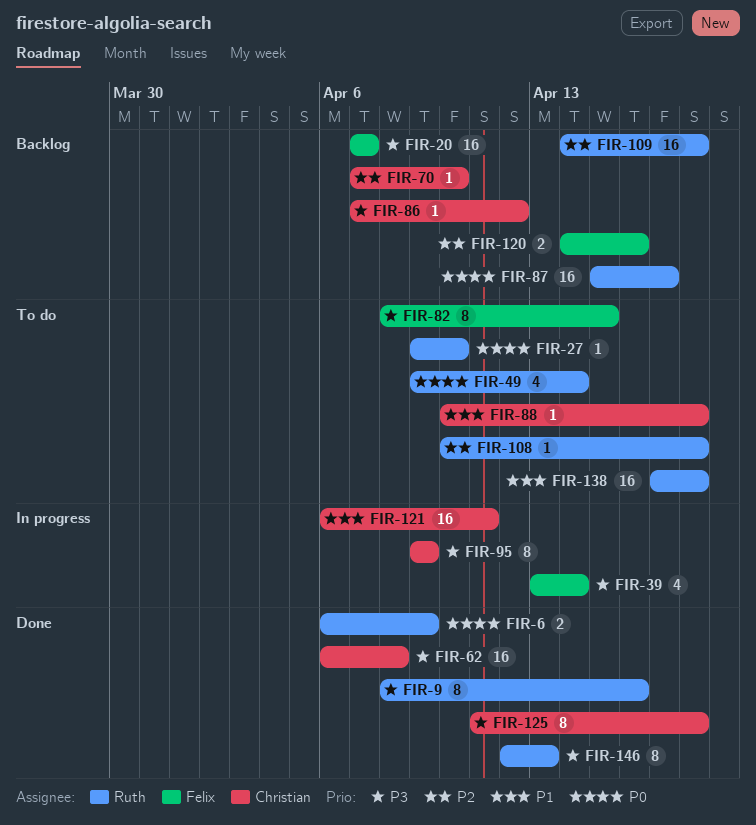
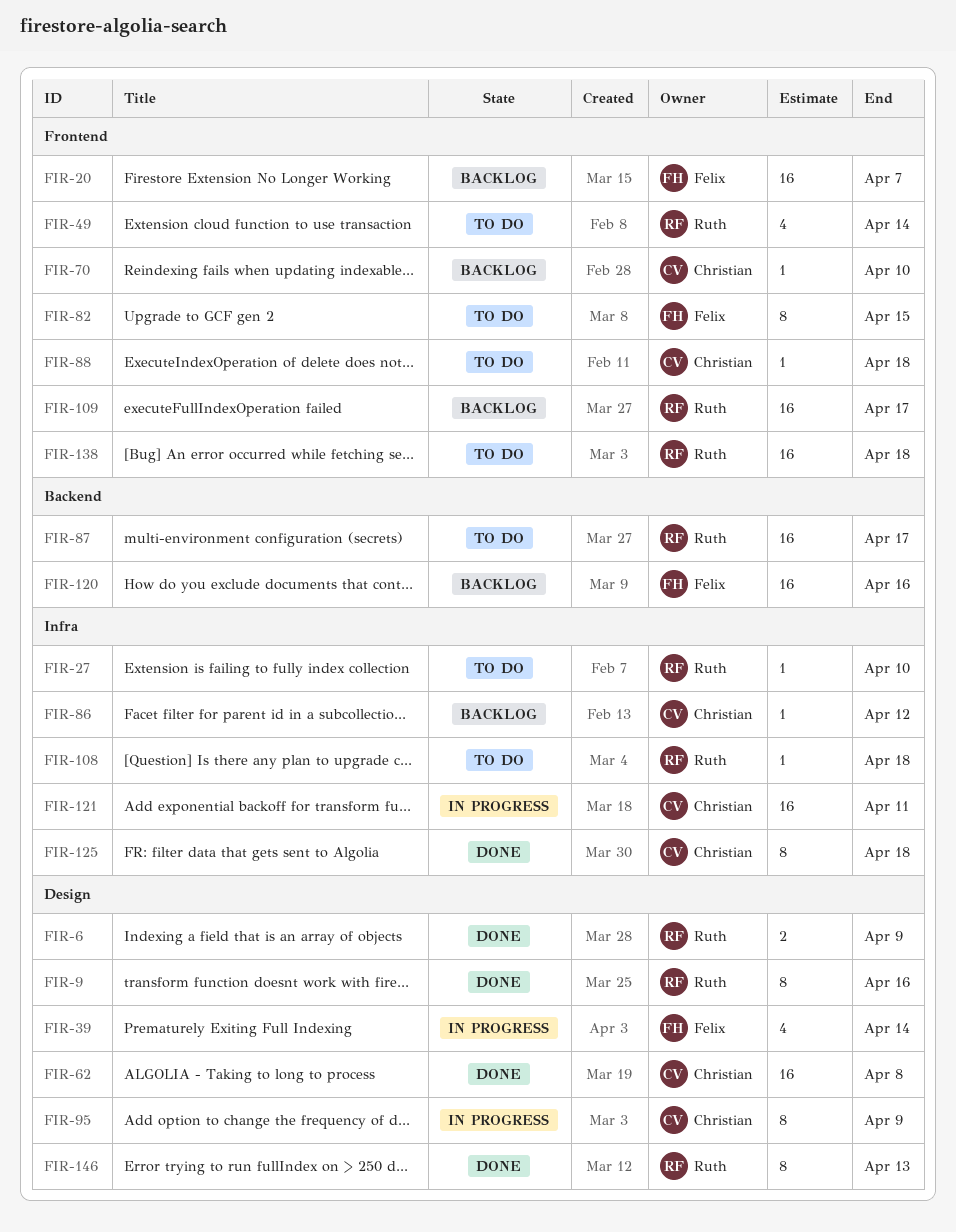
FIR-87, status: Backlog -> To do
FIR-109, due: Apr 18 -> Apr 17
FIR-120, estimate: 2 -> 16

